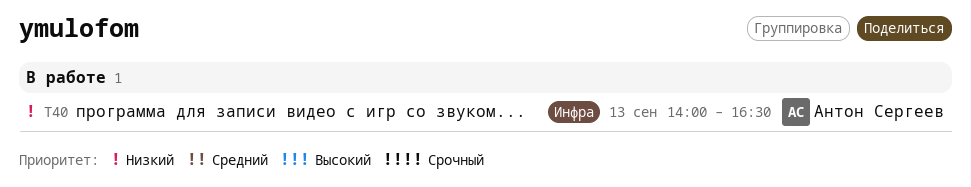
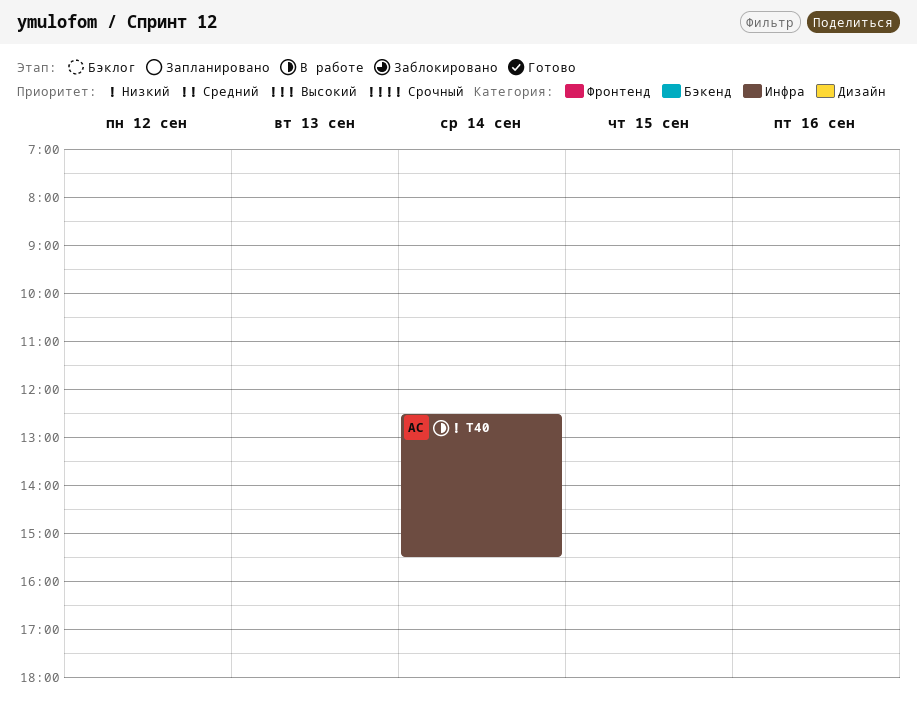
T40, day: Sep 13 -> Sep 14
T40, begins: 14:00 -> 12:30
T40, ends: 16:30 -> 15:30

